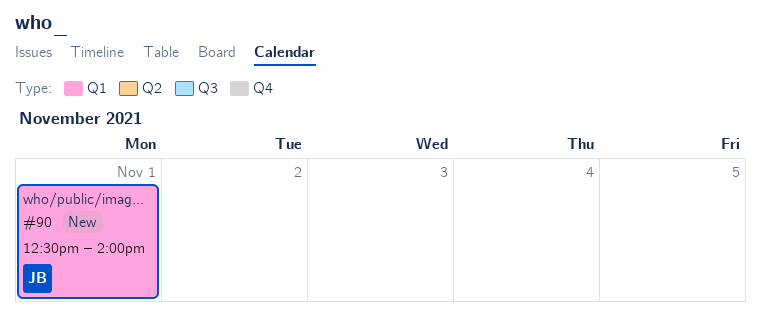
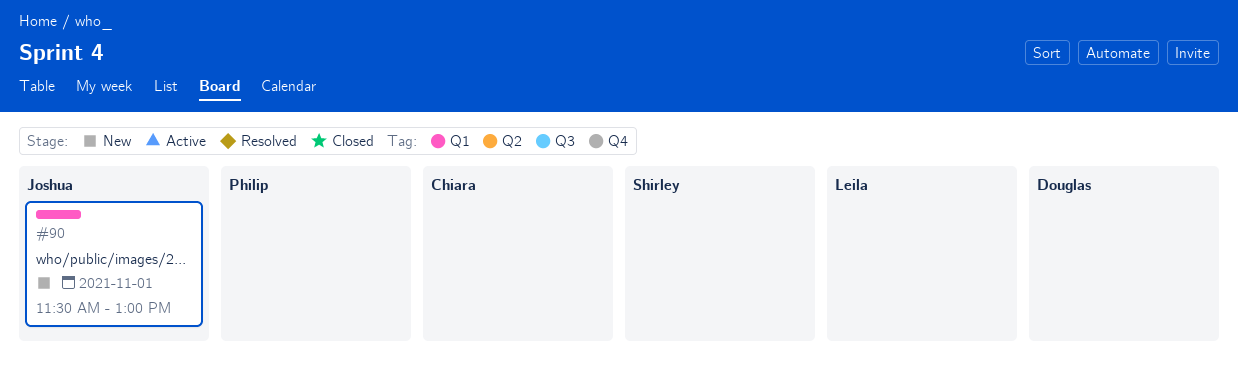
#90, begins: 12:30 -> 11:30
#90, ends: 14:00 -> 13:00

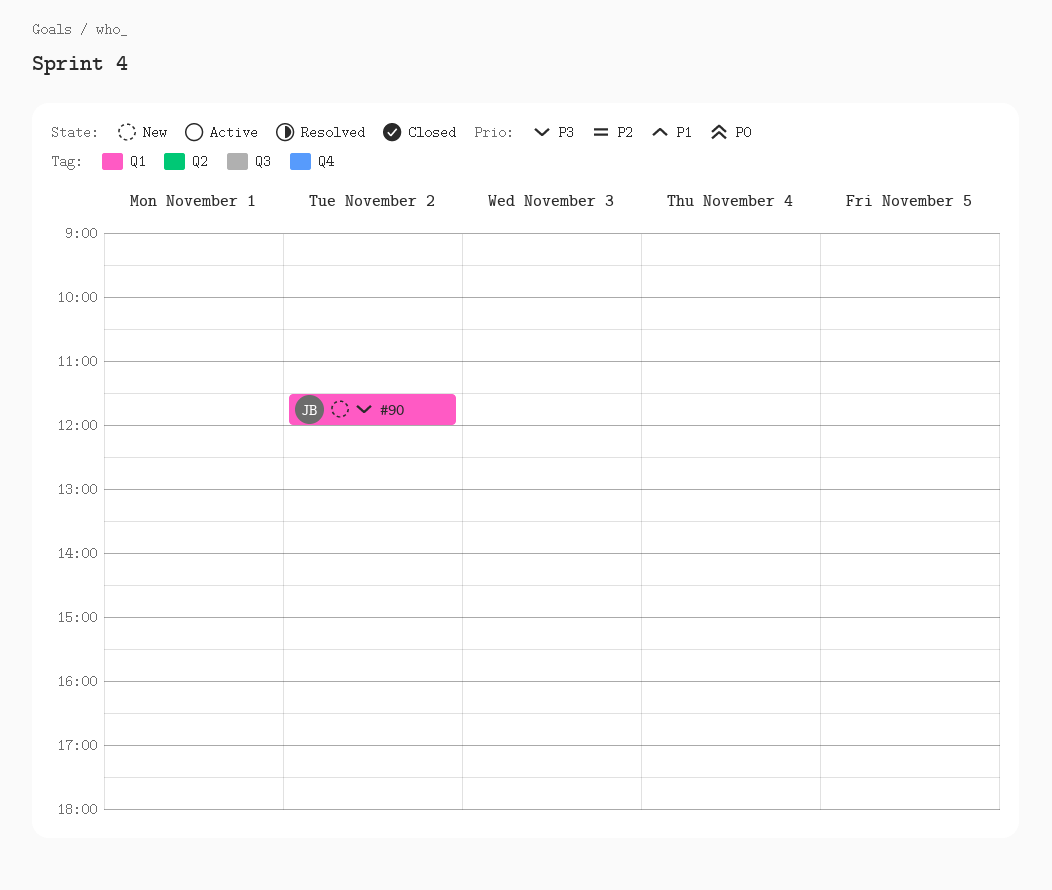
#90, day: Nov 1 -> Nov 2
#90, ends: 13:00 -> 12:00

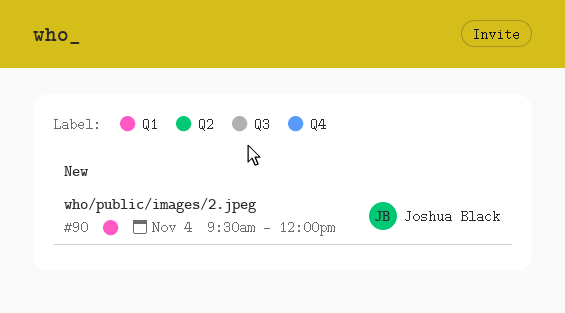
#90, day: Nov 2 -> Nov 4
#90, begins: 11:30 -> 09:30

